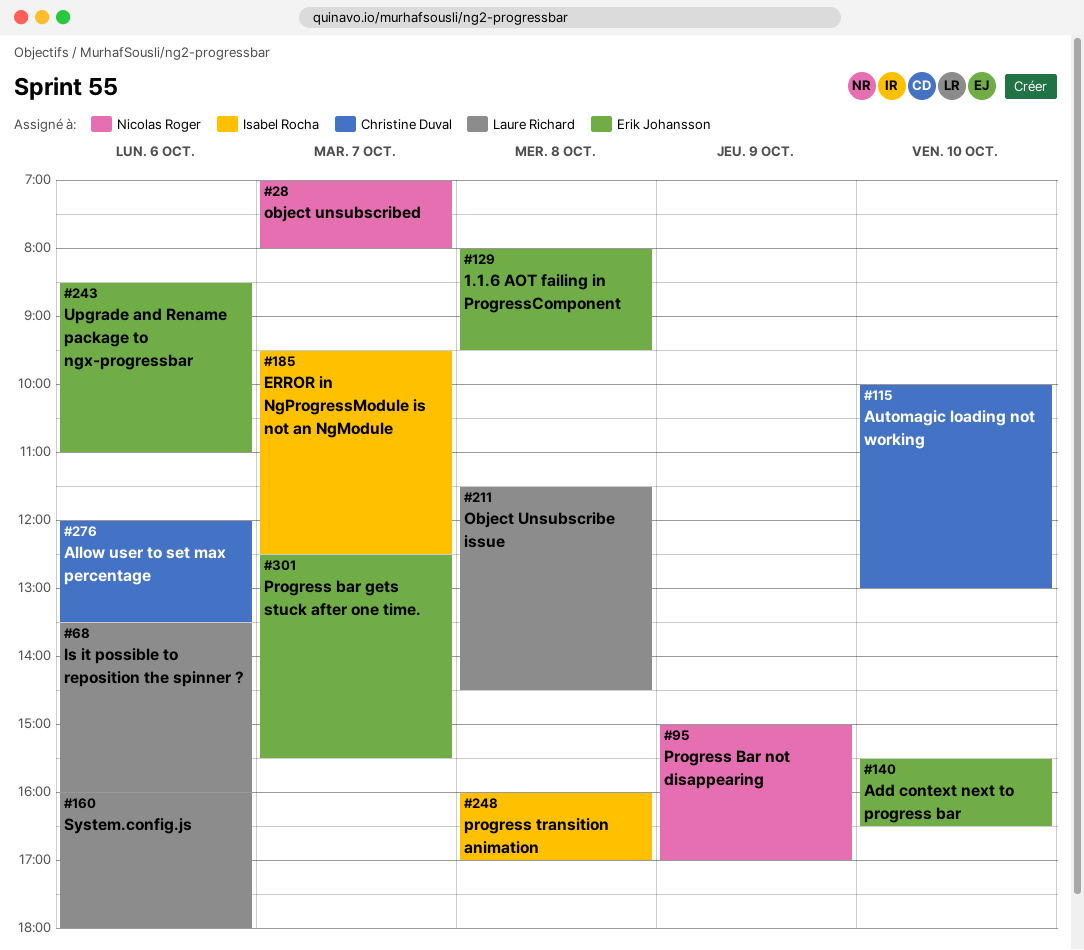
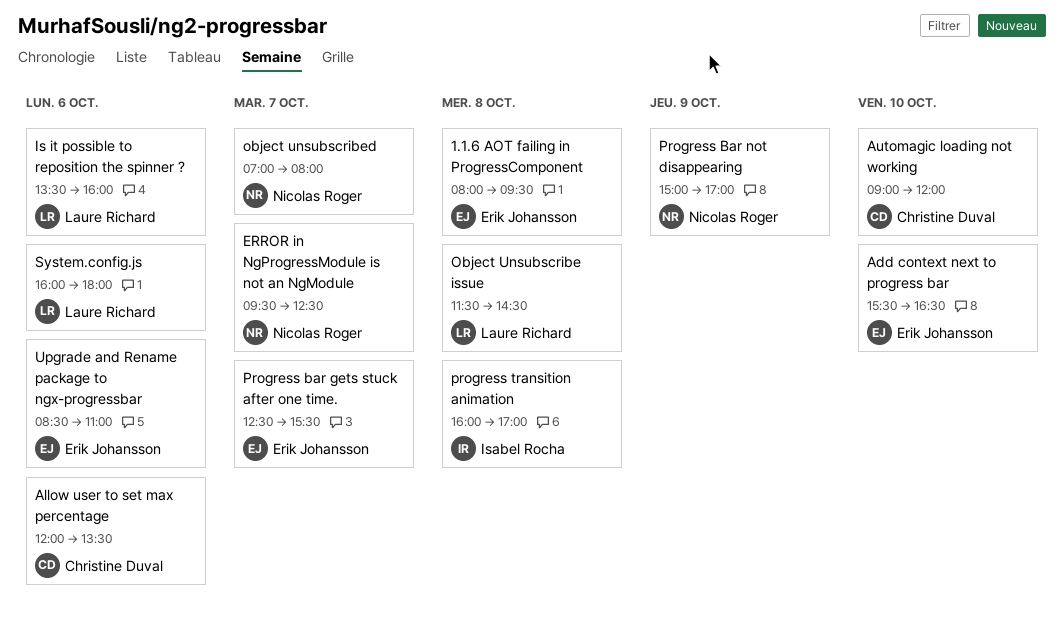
Automagic loading not working, begins: 10:00 -> 09:00
Automagic loading not working, ends: 13:00 -> 12:00
ERROR in NgProgressModule is not an NgModule, owner: Isabel Rocha -> Nicolas Roger

